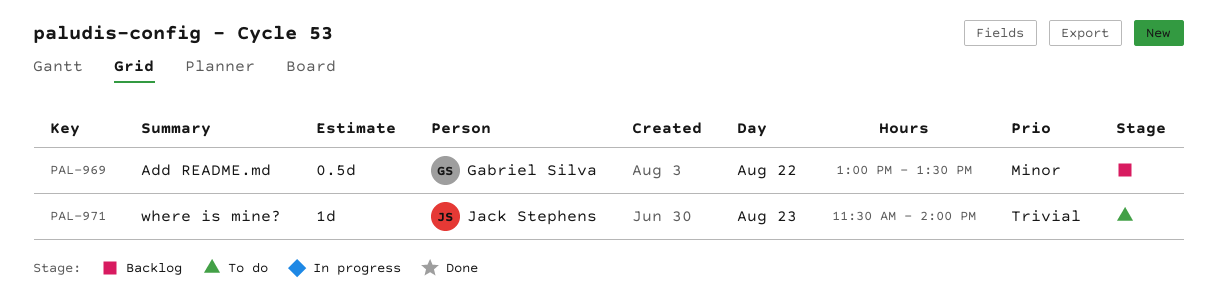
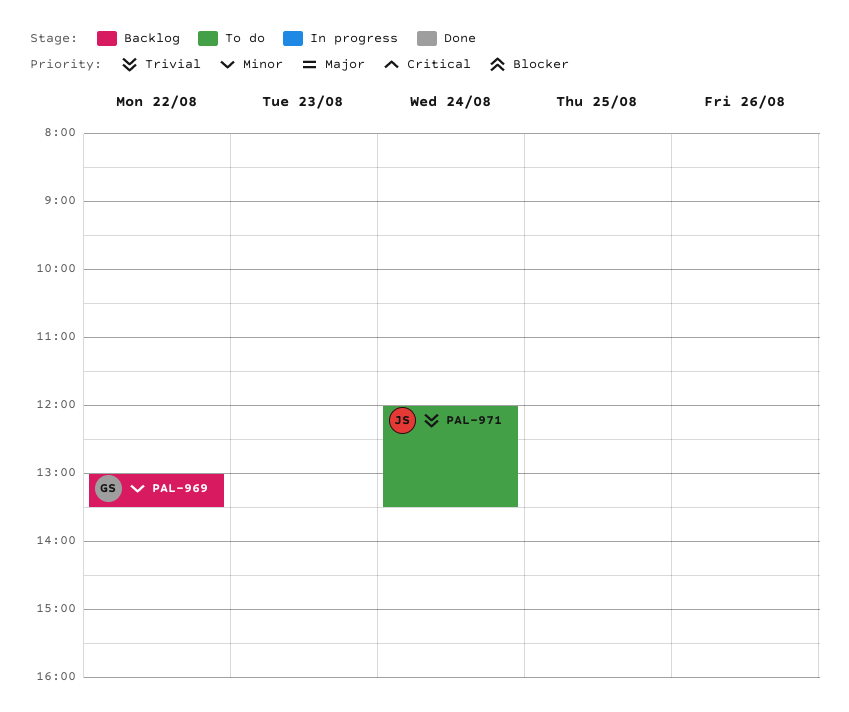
PAL-971, day: Aug 23 -> Aug 24
PAL-971, begins: 11:30 -> 12:00
PAL-971, ends: 14:00 -> 13:30

